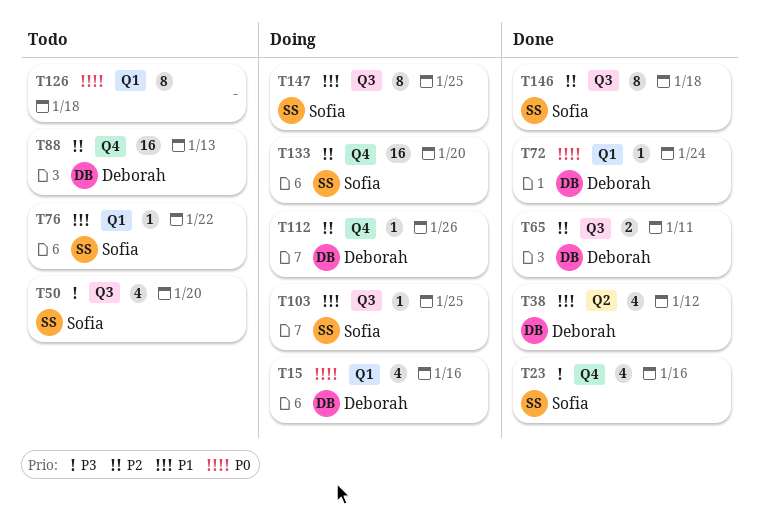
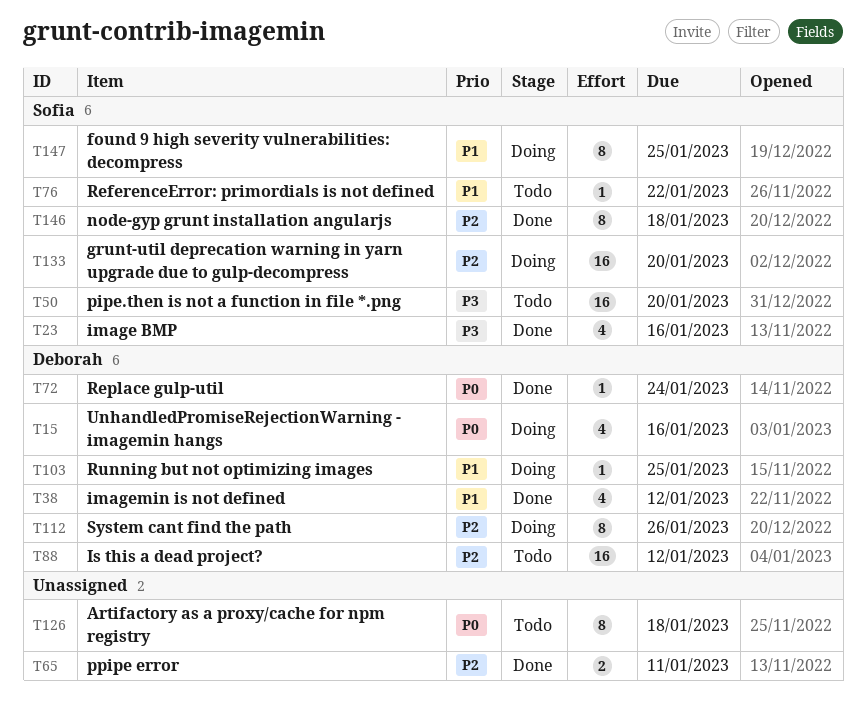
T50, estimate: 4 -> 16
T65, owner: Deborah -> none
T88, due: Jan 13 -> Jan 12
T103, owner: Sofia -> Deborah
T112, estimate: 1 -> 8

